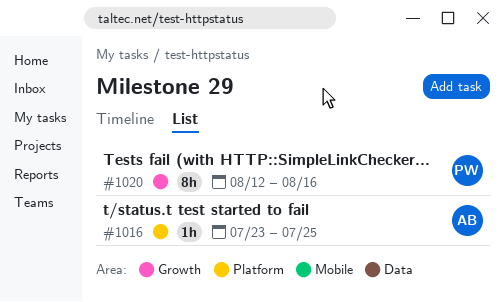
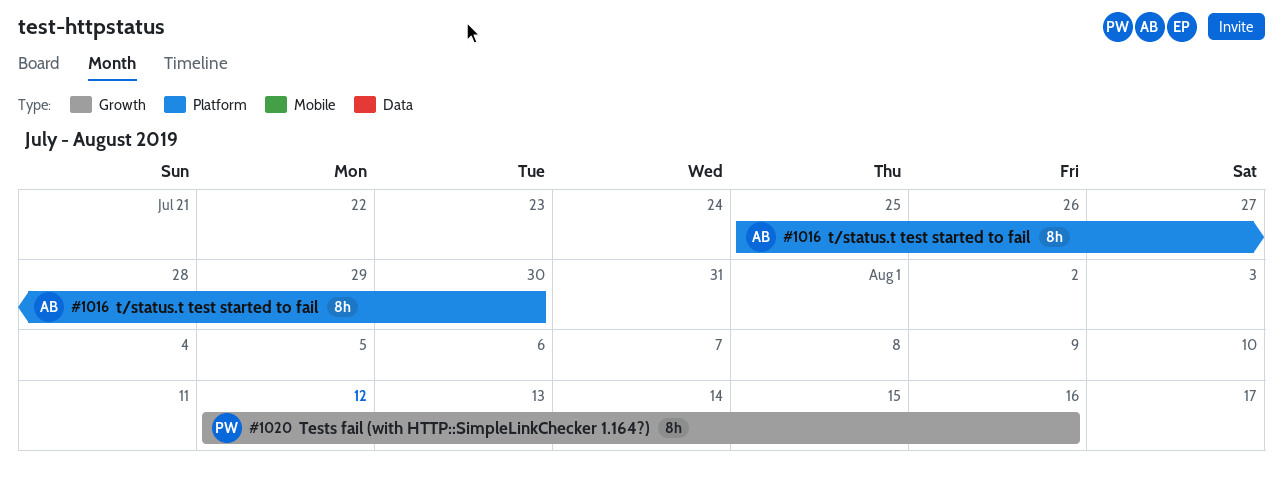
#1016, estimate: 1h -> 8h
#1016, start: Jul 23 -> Jul 25
#1016, due: Jul 25 -> Jul 30

